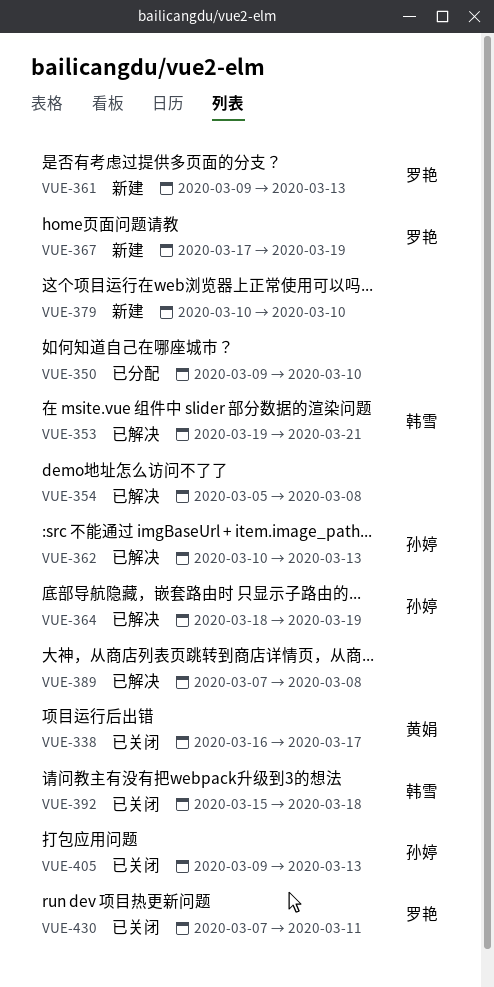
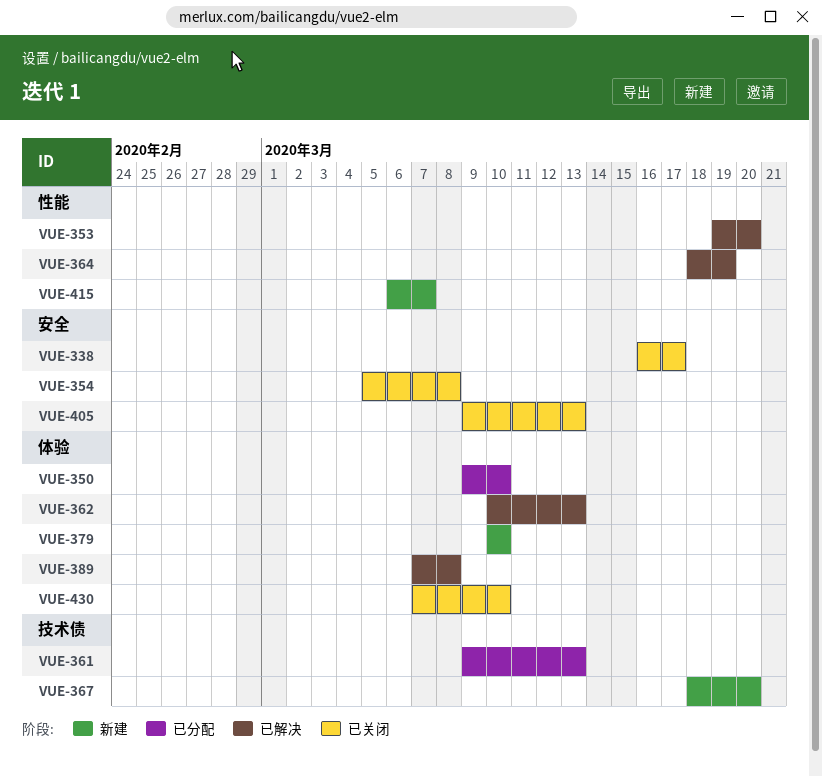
VUE-353, due: Mar 21 -> Mar 20
VUE-354, status: 已解决 -> 已关闭
VUE-361, status: 新建 -> 已分配
VUE-367, start: Mar 17 -> Mar 18
VUE-367, due: Mar 19 -> Mar 20
VUE-392: present -> none
VUE-415: none -> present
VUE-430, due: Mar 11 -> Mar 10

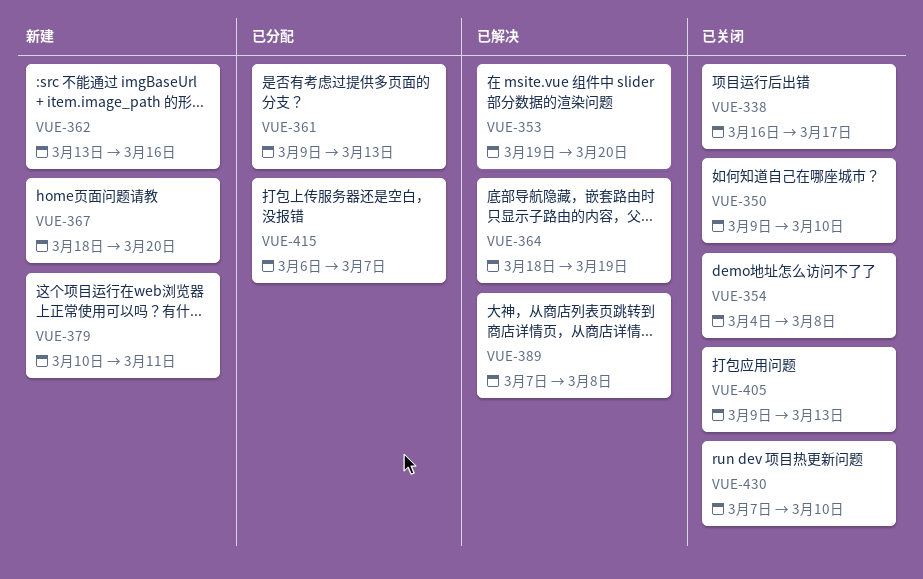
VUE-350, status: 已分配 -> 已关闭
VUE-354, start: Mar 5 -> Mar 4
VUE-362, status: 已解决 -> 新建
VUE-362, start: Mar 10 -> Mar 13
VUE-362, due: Mar 13 -> Mar 16
VUE-379, due: Mar 10 -> Mar 11
VUE-415, status: 新建 -> 已分配

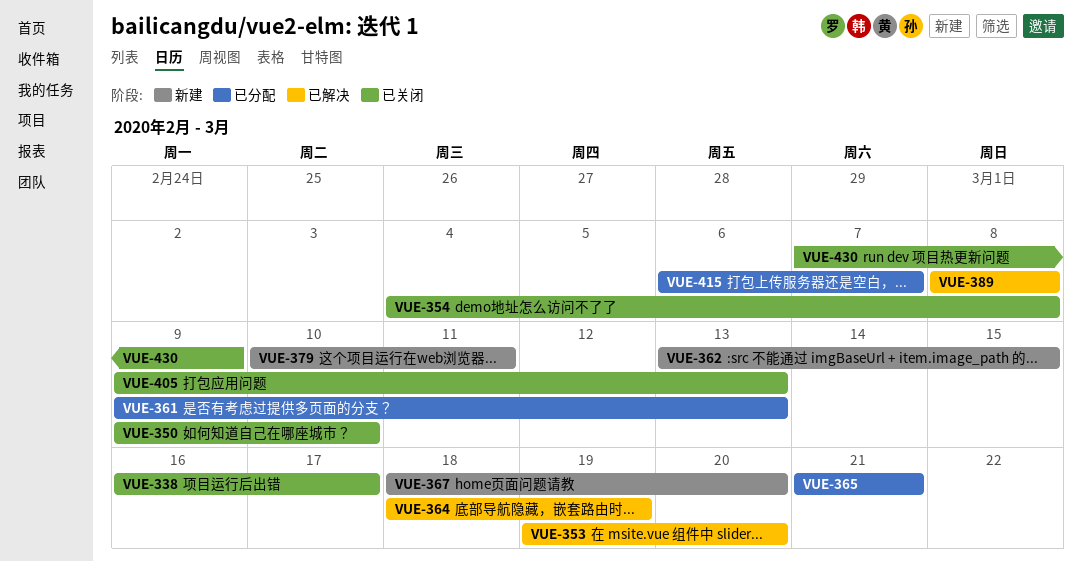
VUE-362, due: Mar 16 -> Mar 15
VUE-365: none -> present
VUE-389, start: Mar 7 -> Mar 8
VUE-430, due: Mar 10 -> Mar 9

